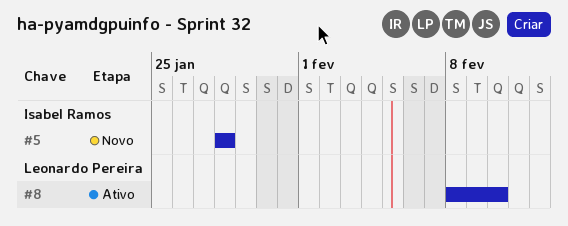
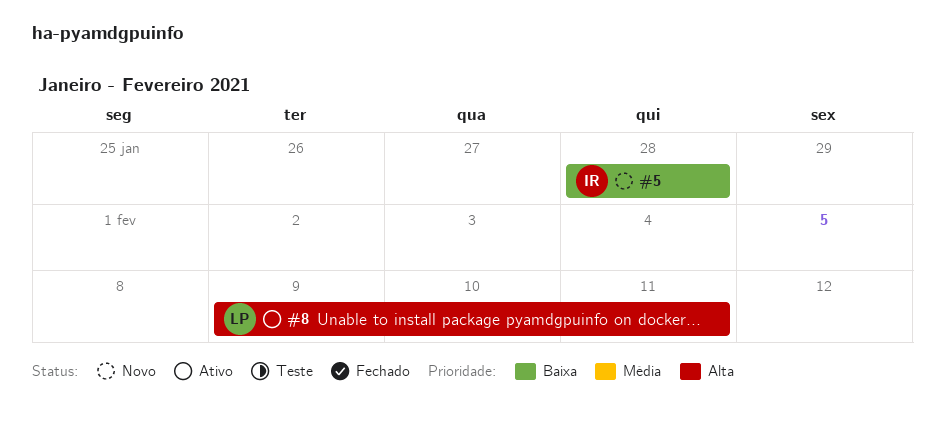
#8, start: Feb 8 -> Feb 9
#8, due: Feb 10 -> Feb 11

